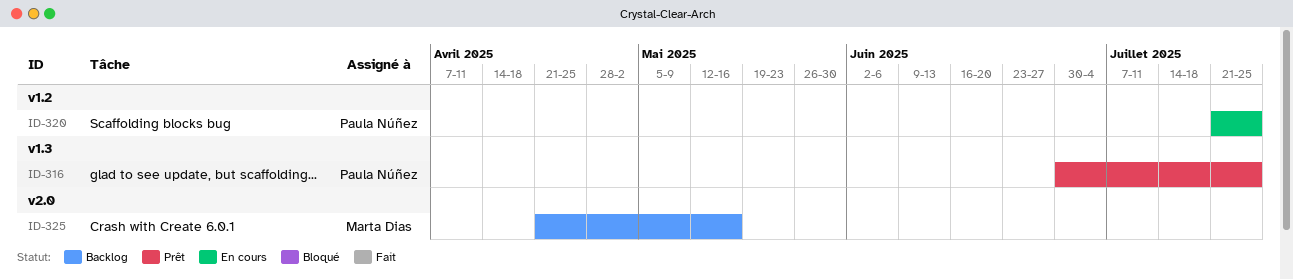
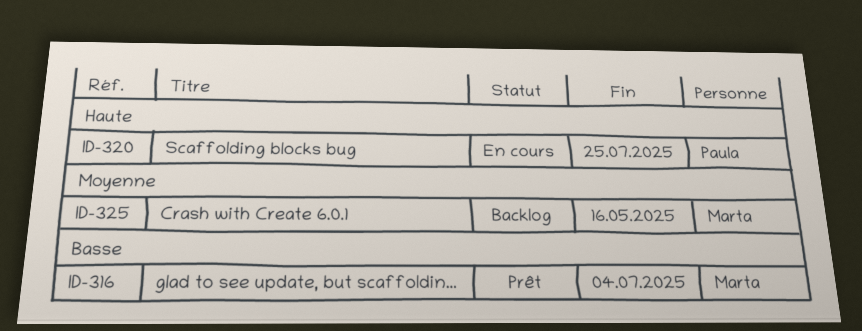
ID-316, owner: Paula Núñez -> Marta Dias
ID-316, due: Jul 25 -> Jul 4

